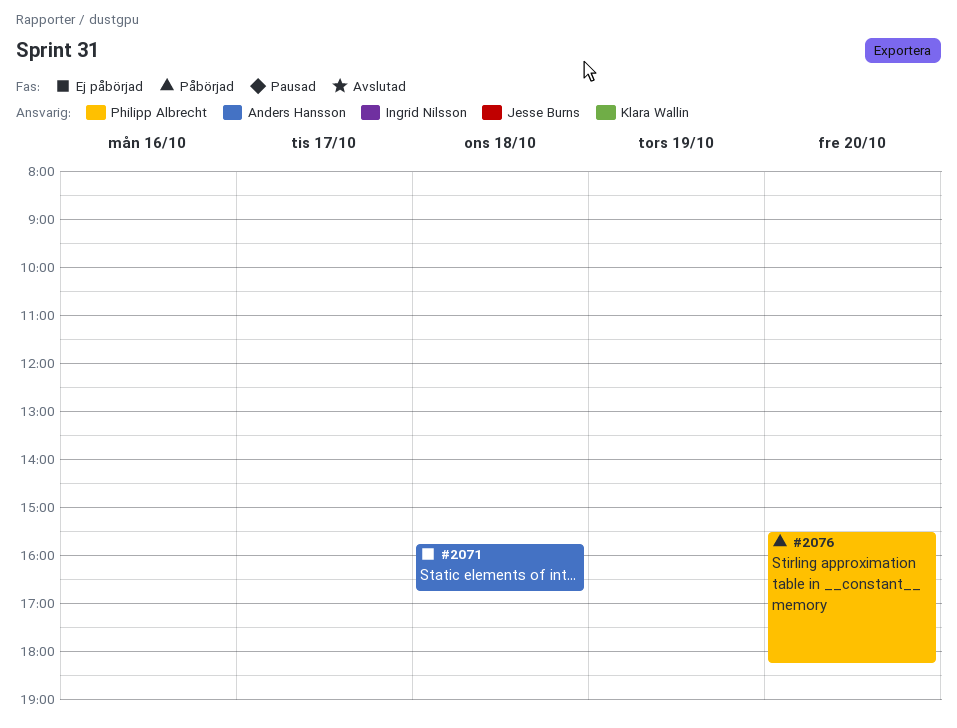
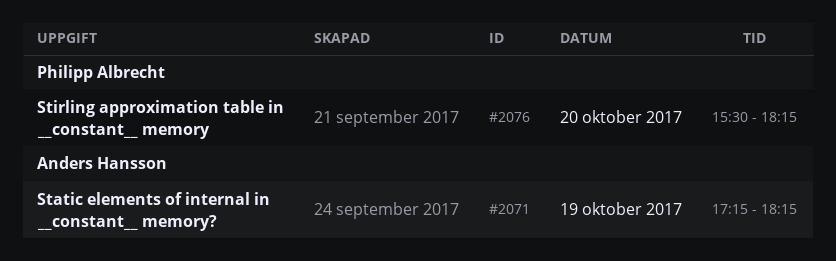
#2071, day: Oct 18 -> Oct 19
#2071, begins: 15:45 -> 17:15
#2071, ends: 16:45 -> 18:15

